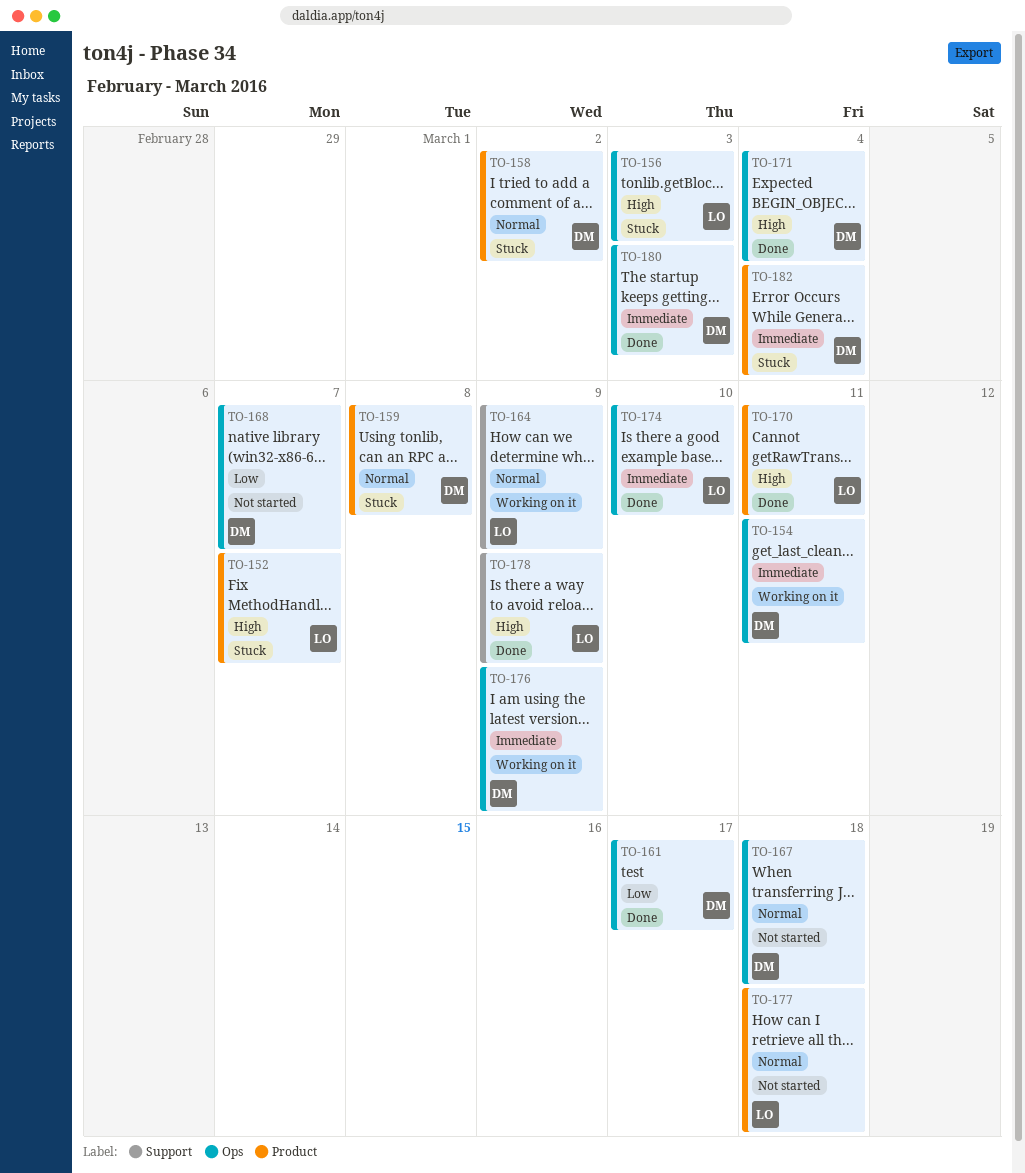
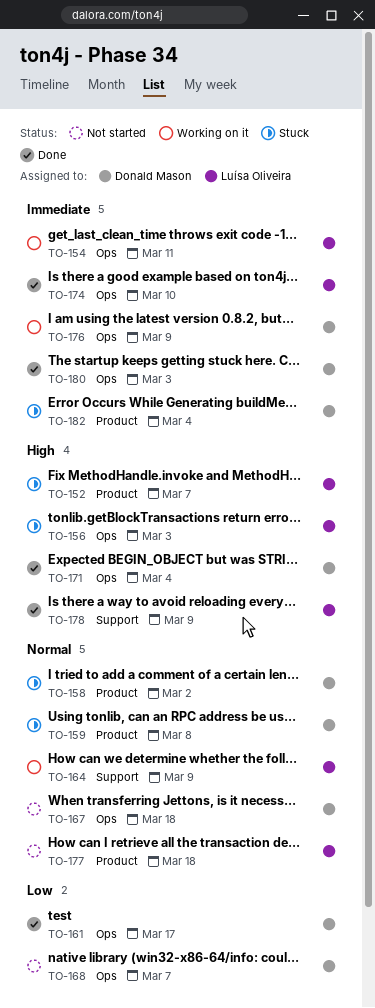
TO-154, owner: Donald Mason -> Luísa Oliveira
TO-170: present -> none

